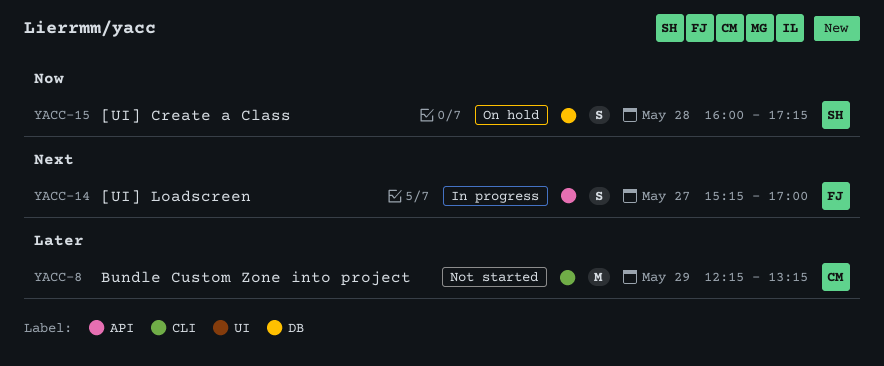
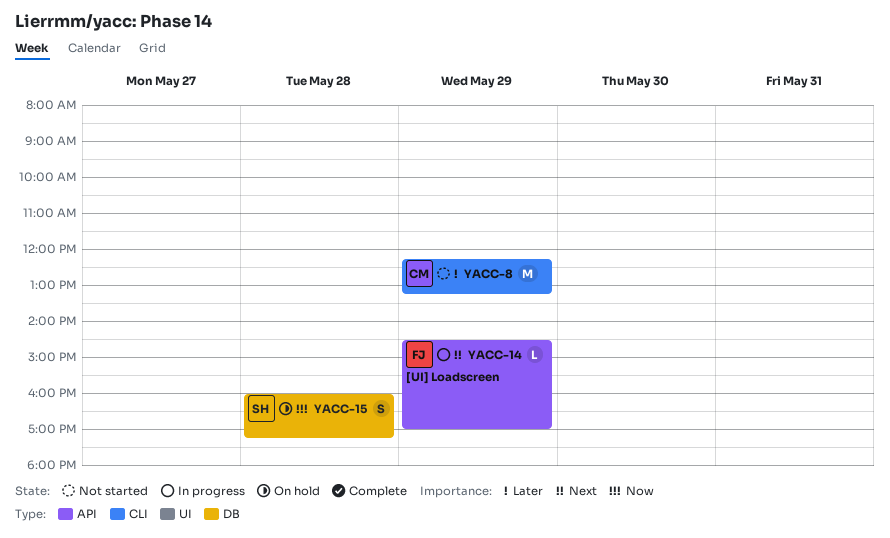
YACC-14, estimate: S -> L
YACC-14, day: May 27 -> May 29
YACC-14, begins: 15:15 -> 14:30

